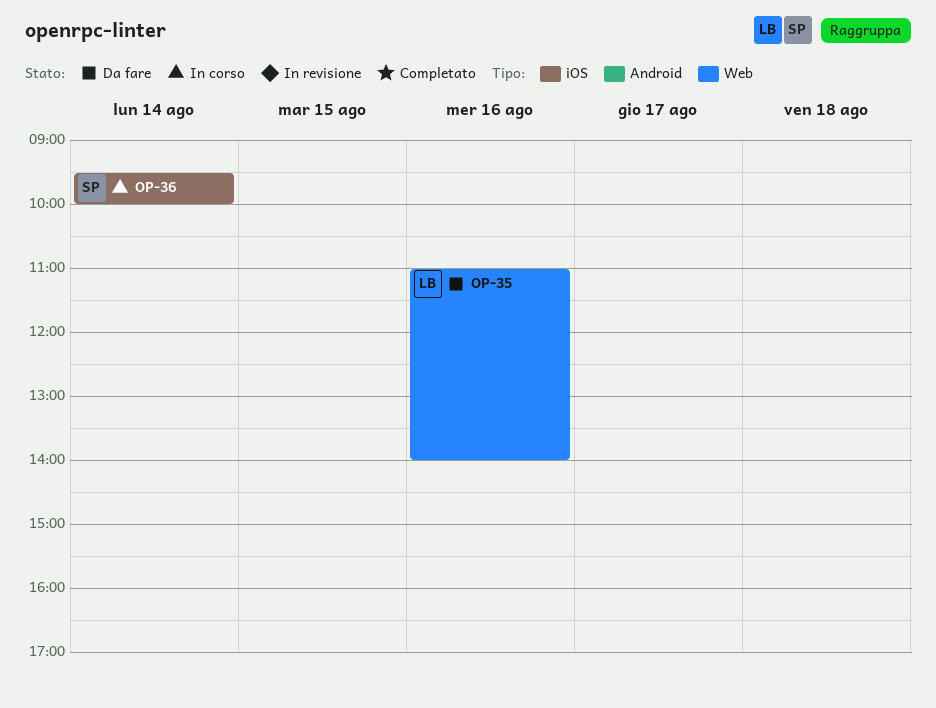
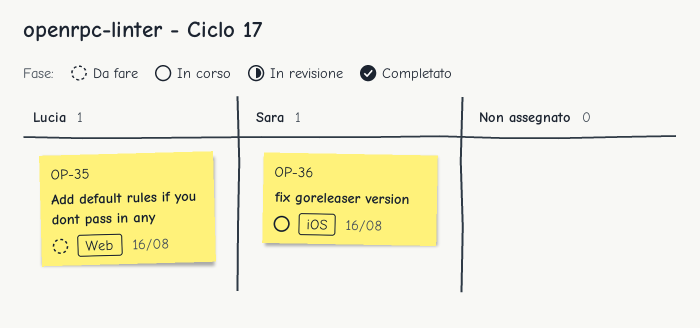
OP-36, day: Aug 14 -> Aug 16

